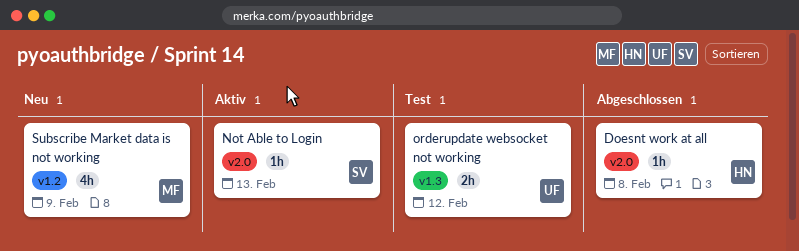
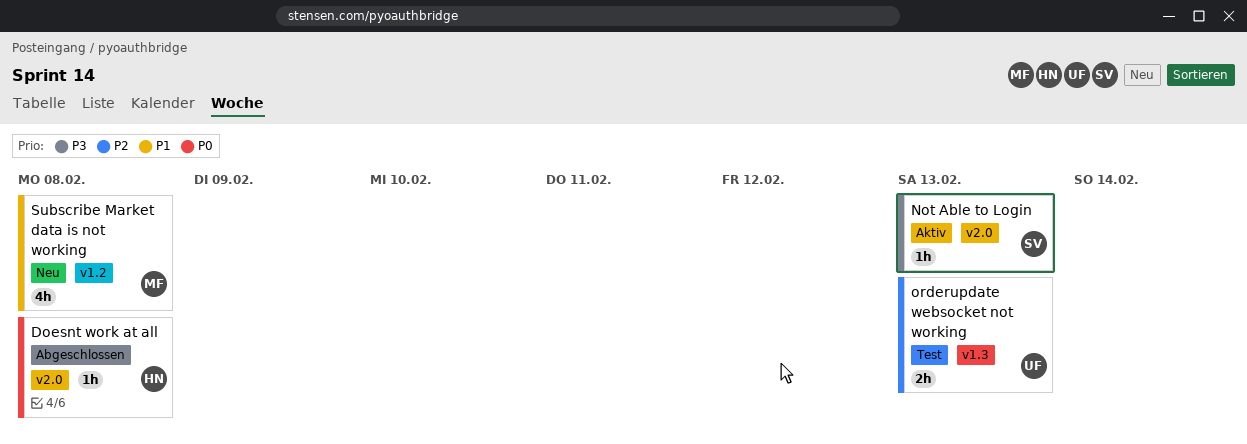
orderupdate websocket not working, due: Feb 12 -> Feb 13
Subscribe Market data is not working, due: Feb 9 -> Feb 8

